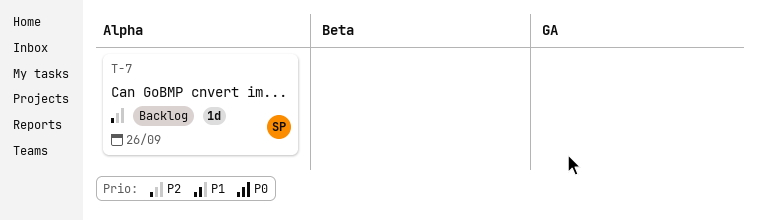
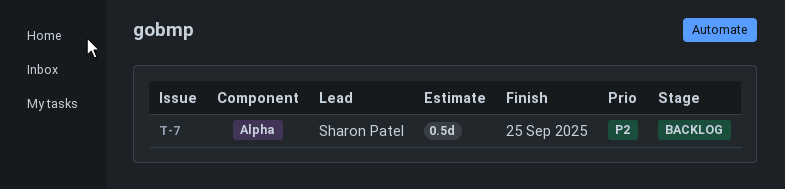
T-7, estimate: 1d -> 0.5d
T-7, due: Sep 26 -> Sep 25

